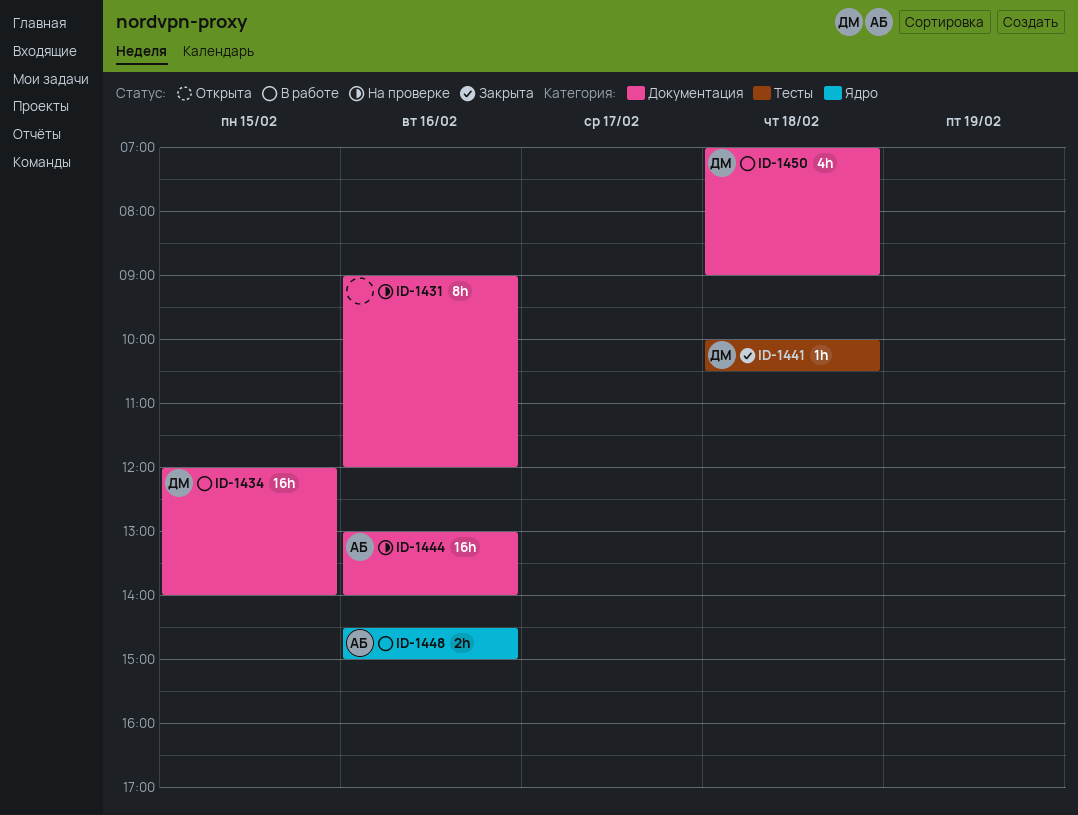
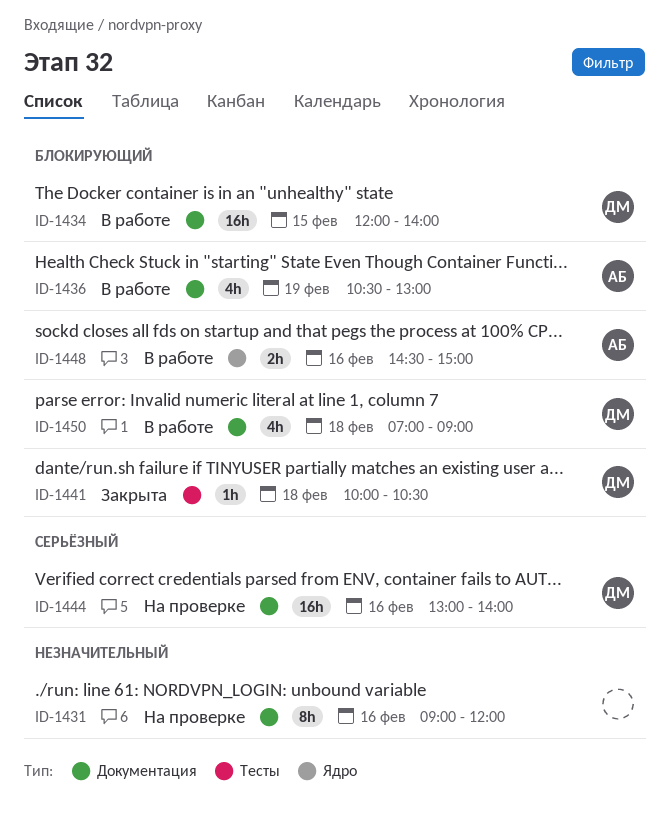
ID-1436: none -> present
ID-1444, owner: АБ -> ДМ

